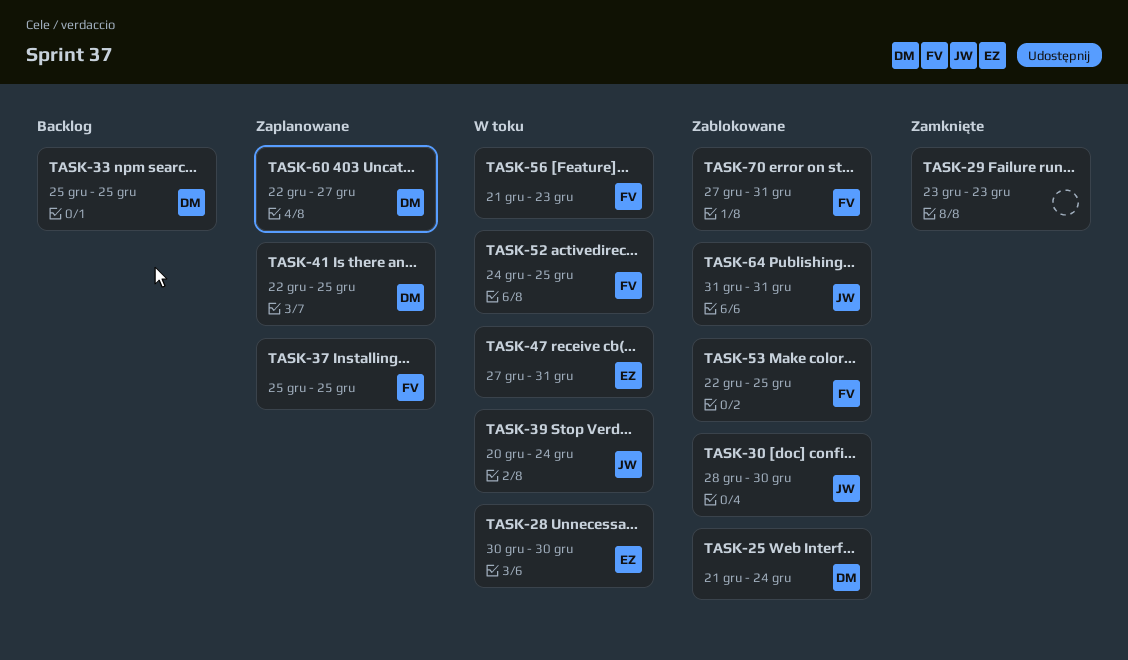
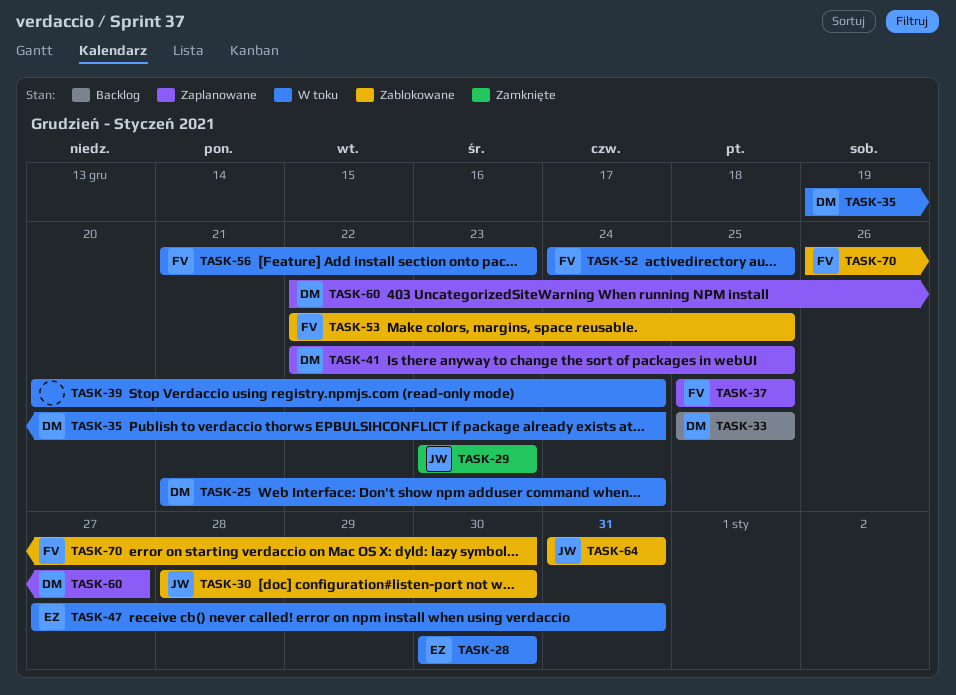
TASK-25, status: Zablokowane -> W toku
TASK-29, owner: none -> JW
TASK-35: none -> present
TASK-39, owner: JW -> none
TASK-70, start: Dec 27 -> Dec 26
TASK-70, due: Dec 31 -> Dec 30

